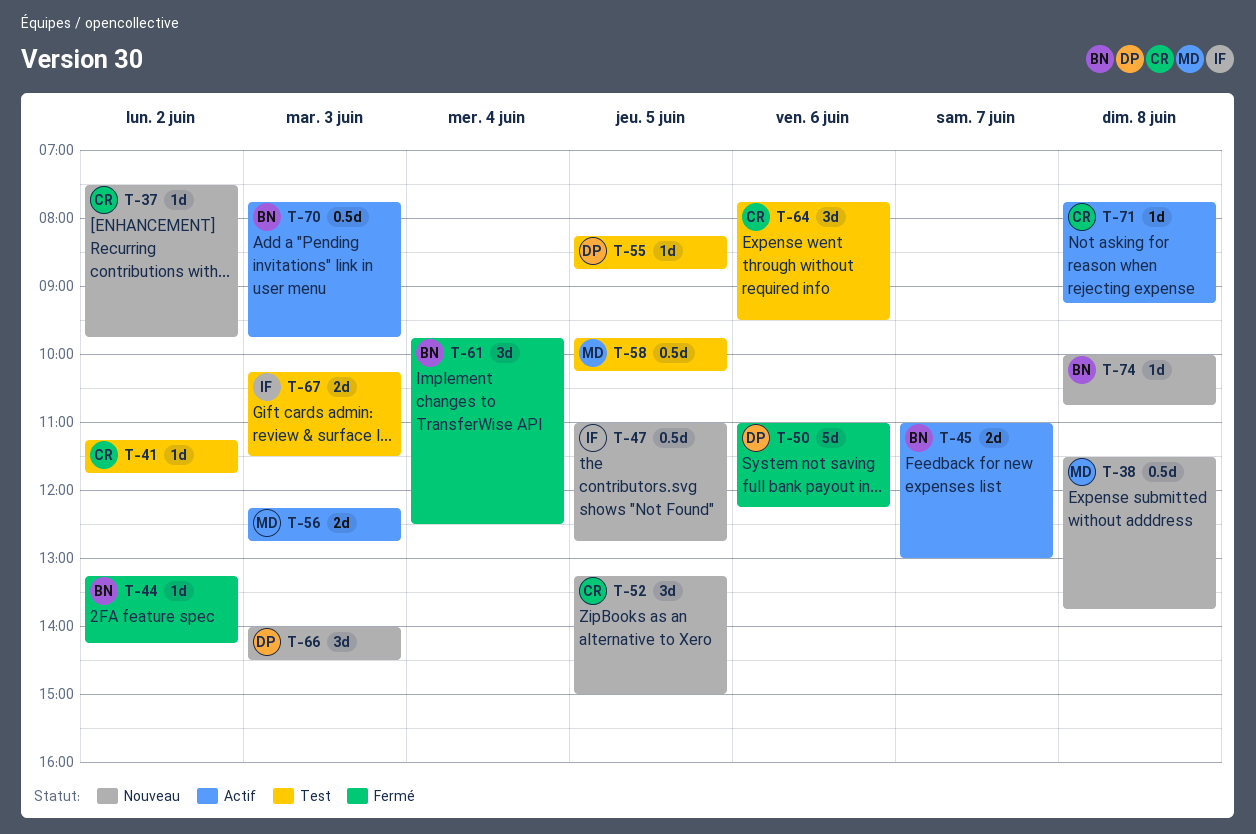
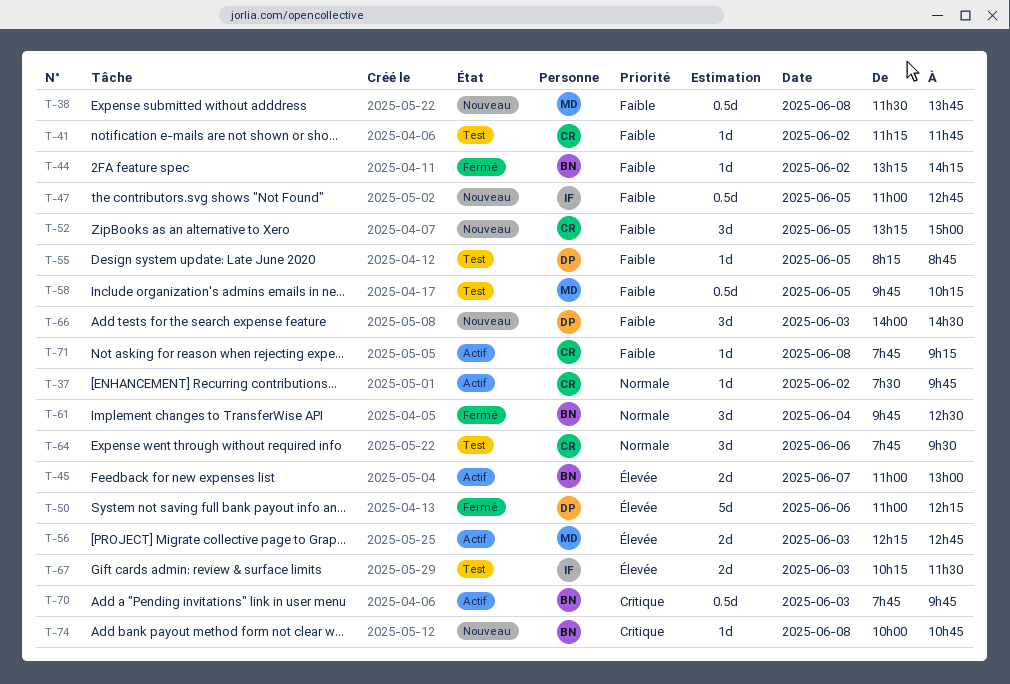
T-37, status: Nouveau -> Actif

